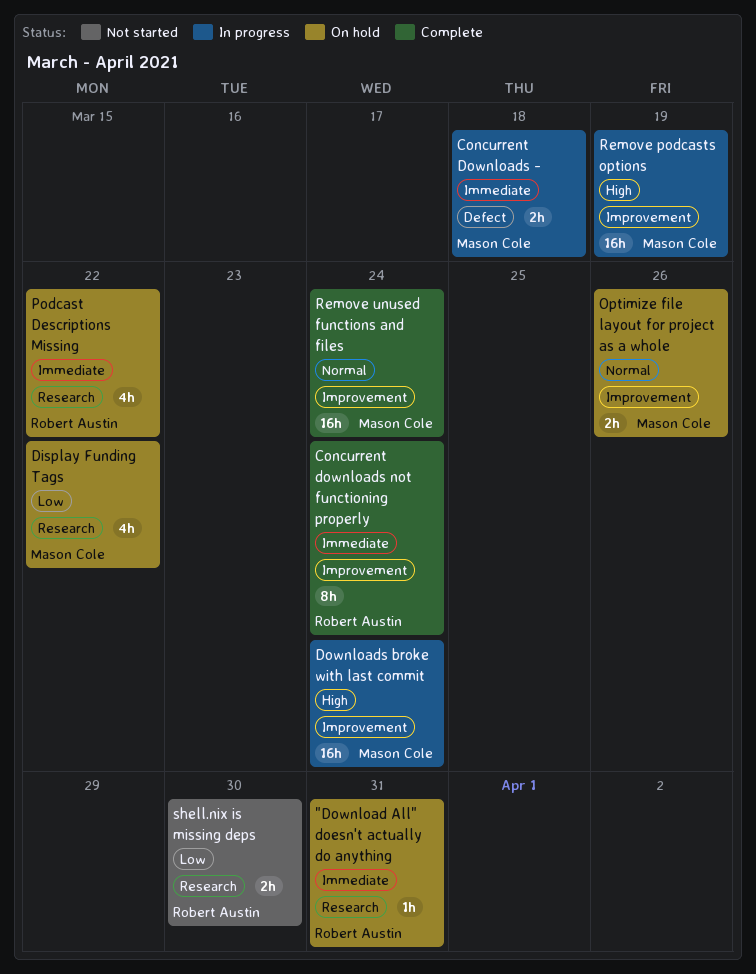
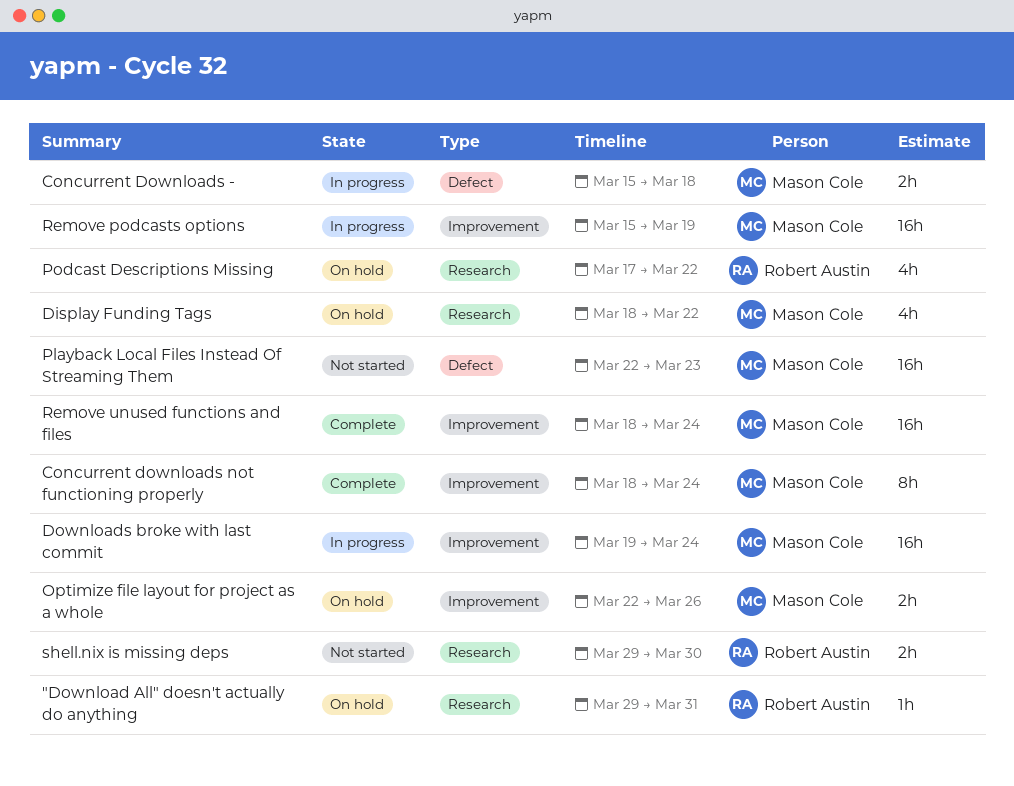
Concurrent downloads not functioning properly, owner: Robert Austin -> Mason Cole
Playback Local Files Instead Of Streaming Them: none -> present

